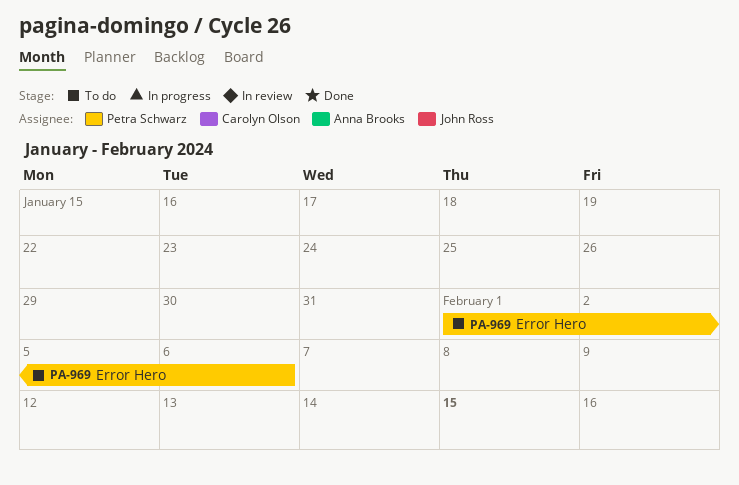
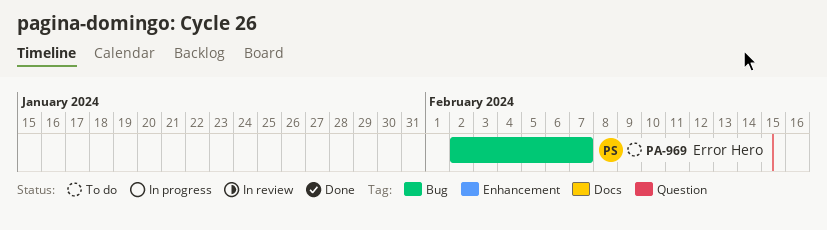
PA-969, start: Feb 1 -> Feb 2
PA-969, due: Feb 6 -> Feb 7

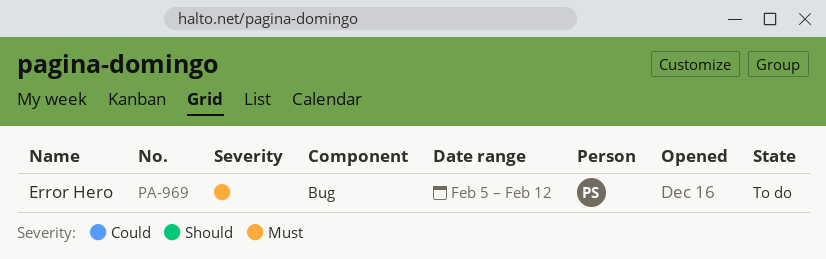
PA-969, start: Feb 2 -> Feb 5
PA-969, due: Feb 7 -> Feb 12

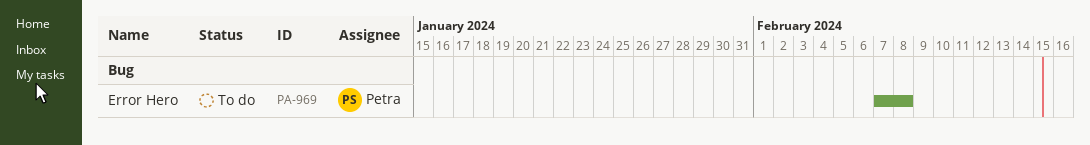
PA-969, start: Feb 5 -> Feb 7
PA-969, due: Feb 12 -> Feb 8

